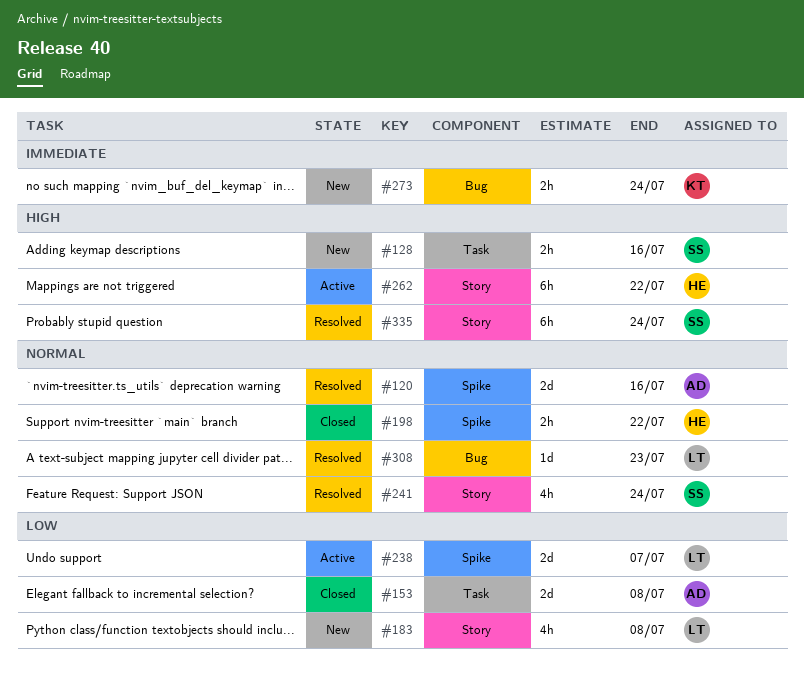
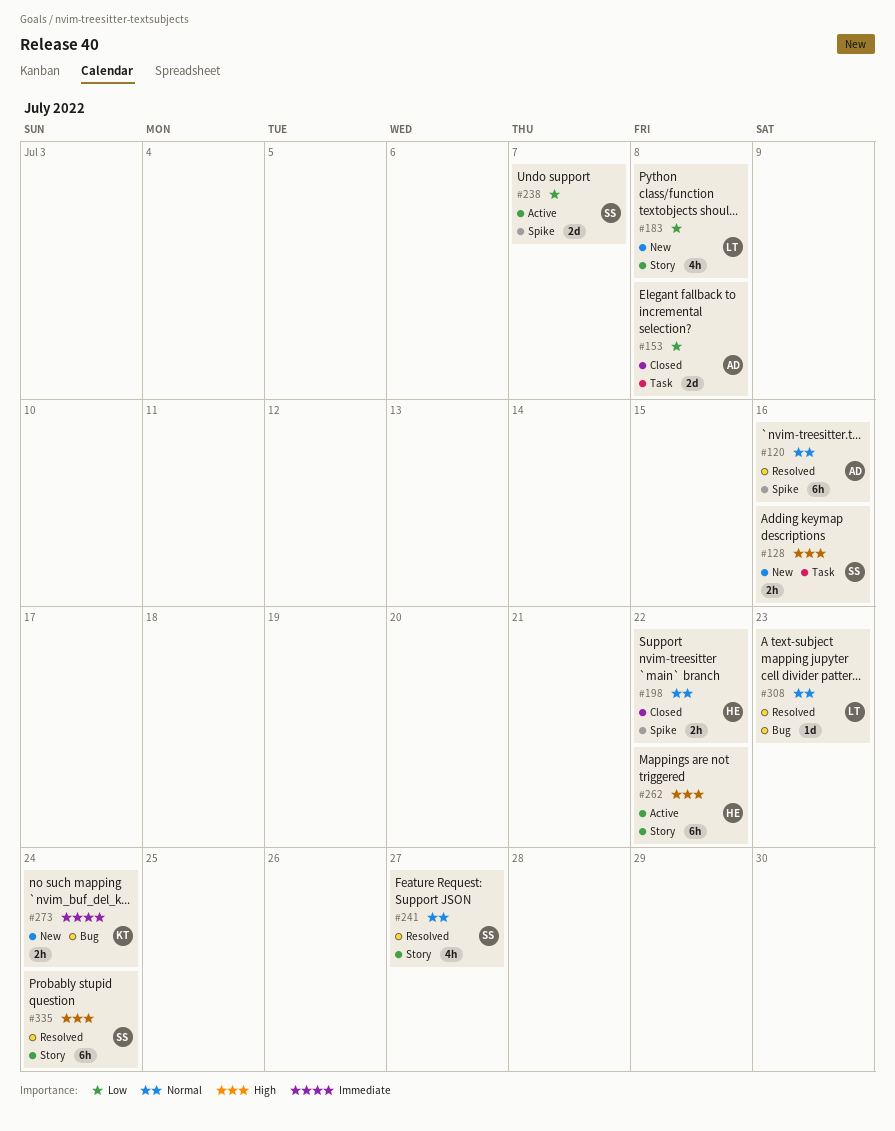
#120, estimate: 2d -> 6h
#238, owner: LT -> SS
#241, due: Jul 24 -> Jul 27

